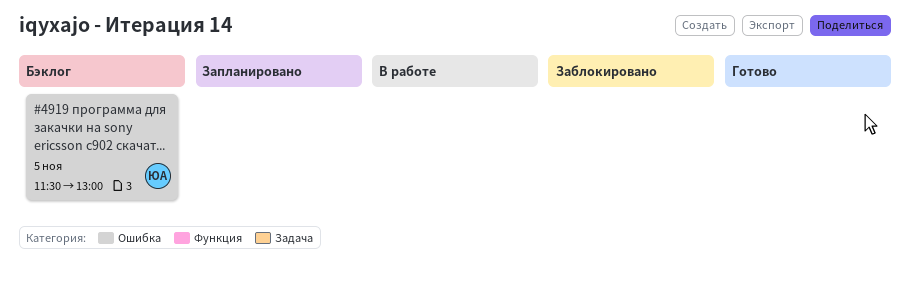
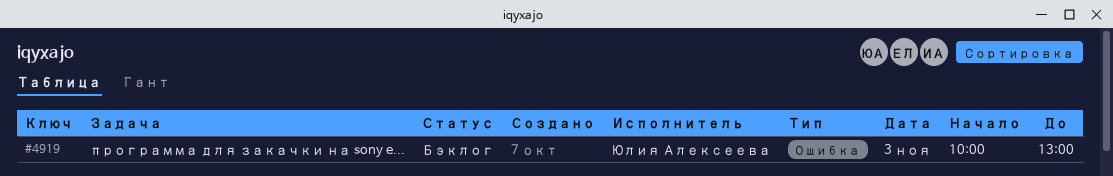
#4919, day: Nov 5 -> Nov 3
#4919, begins: 11:30 -> 10:00

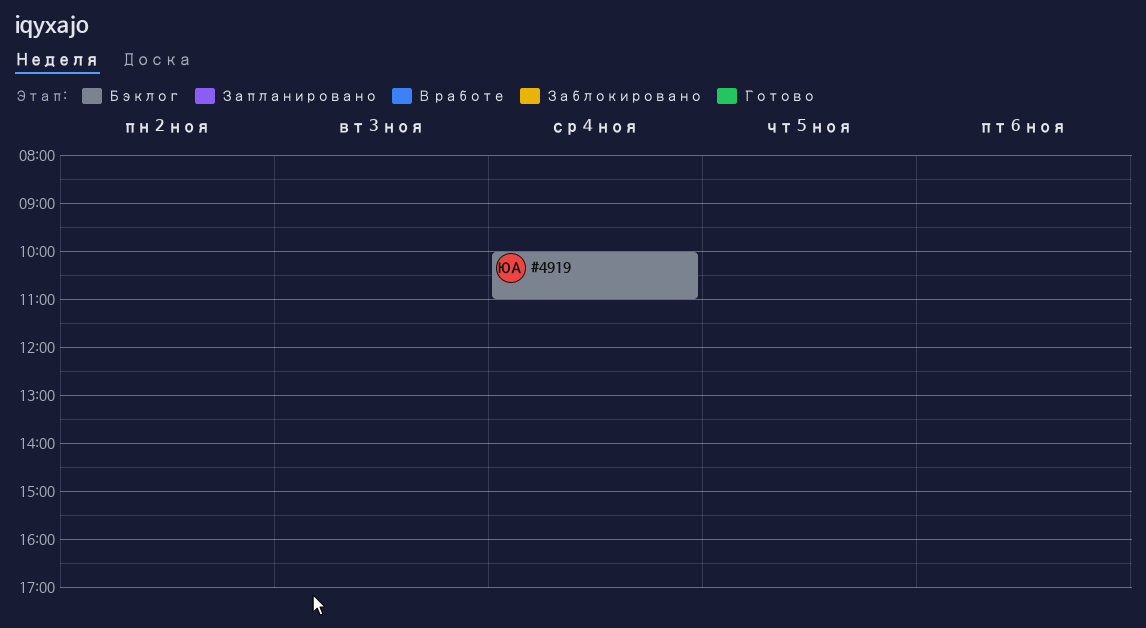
#4919, day: Nov 3 -> Nov 4
#4919, ends: 13:00 -> 11:00

